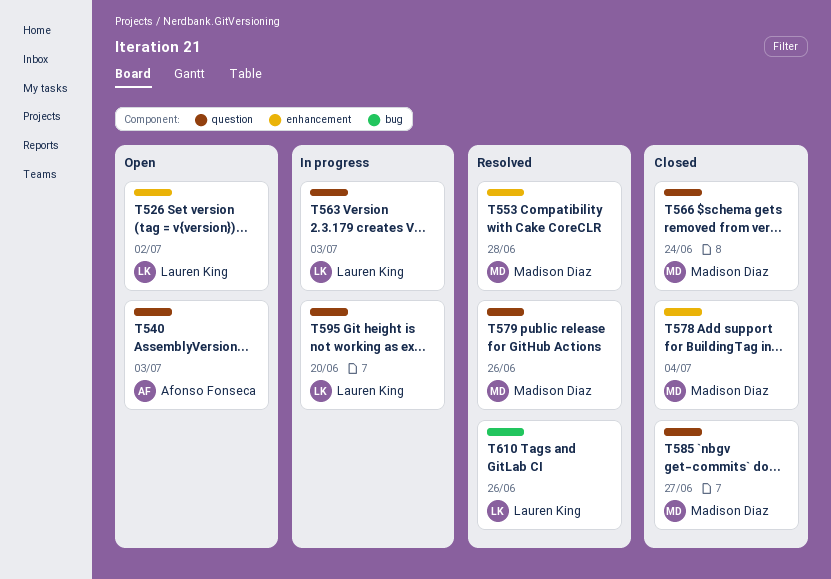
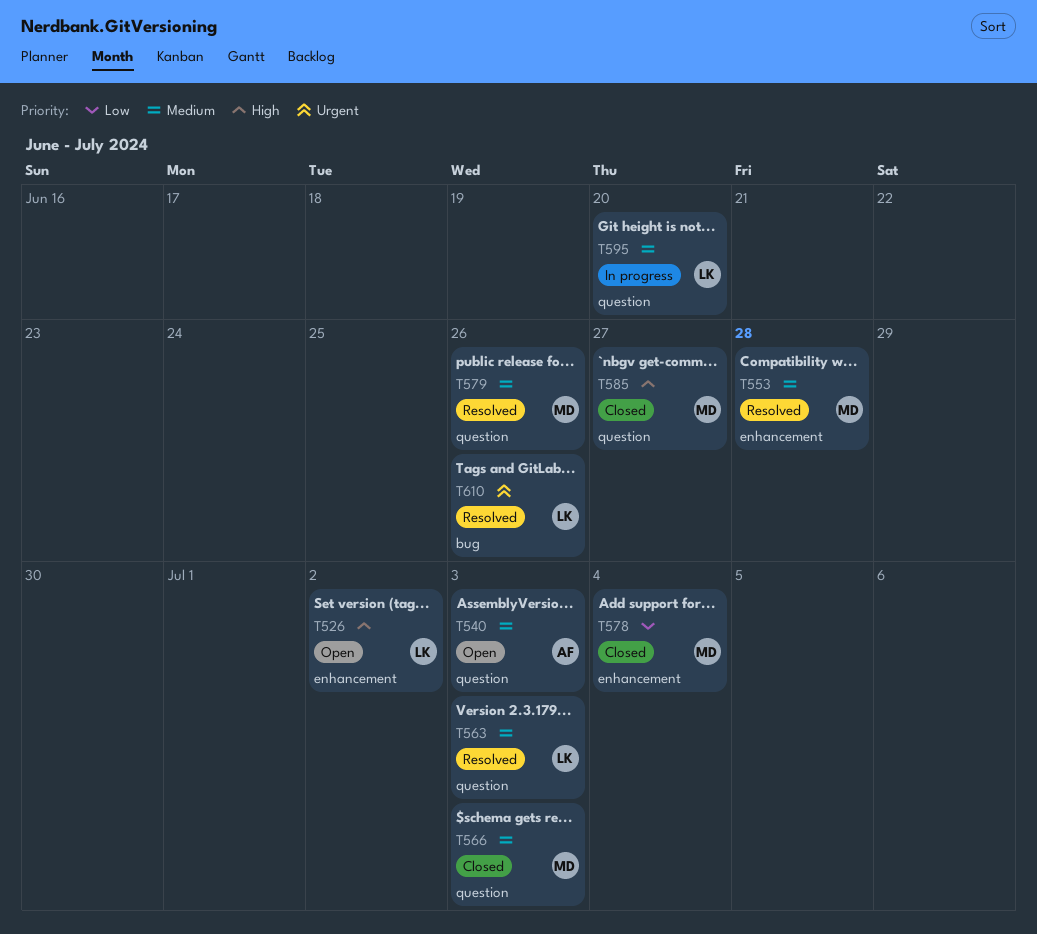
T563, status: In progress -> Resolved
T566, due: Jun 24 -> Jul 3

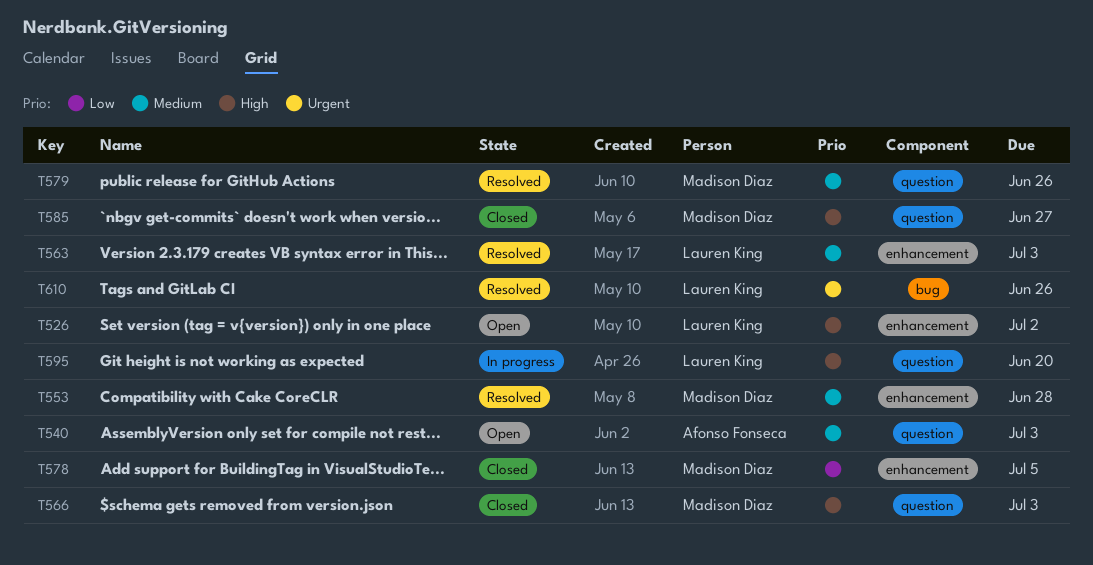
T563, label: question -> enhancement
T566, priority: Medium -> High
T578, due: Jul 4 -> Jul 5
T595, priority: Medium -> High

